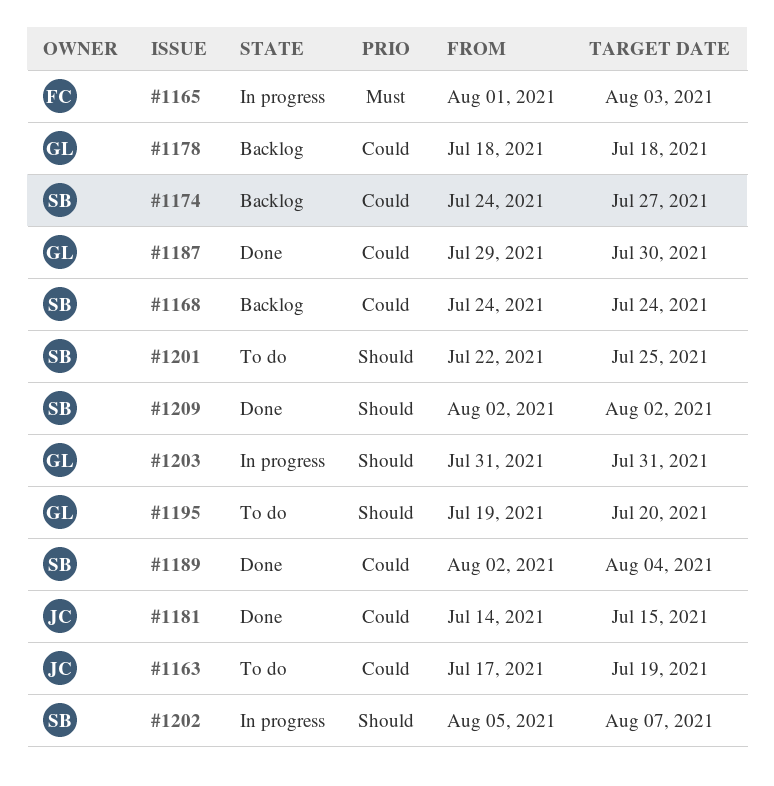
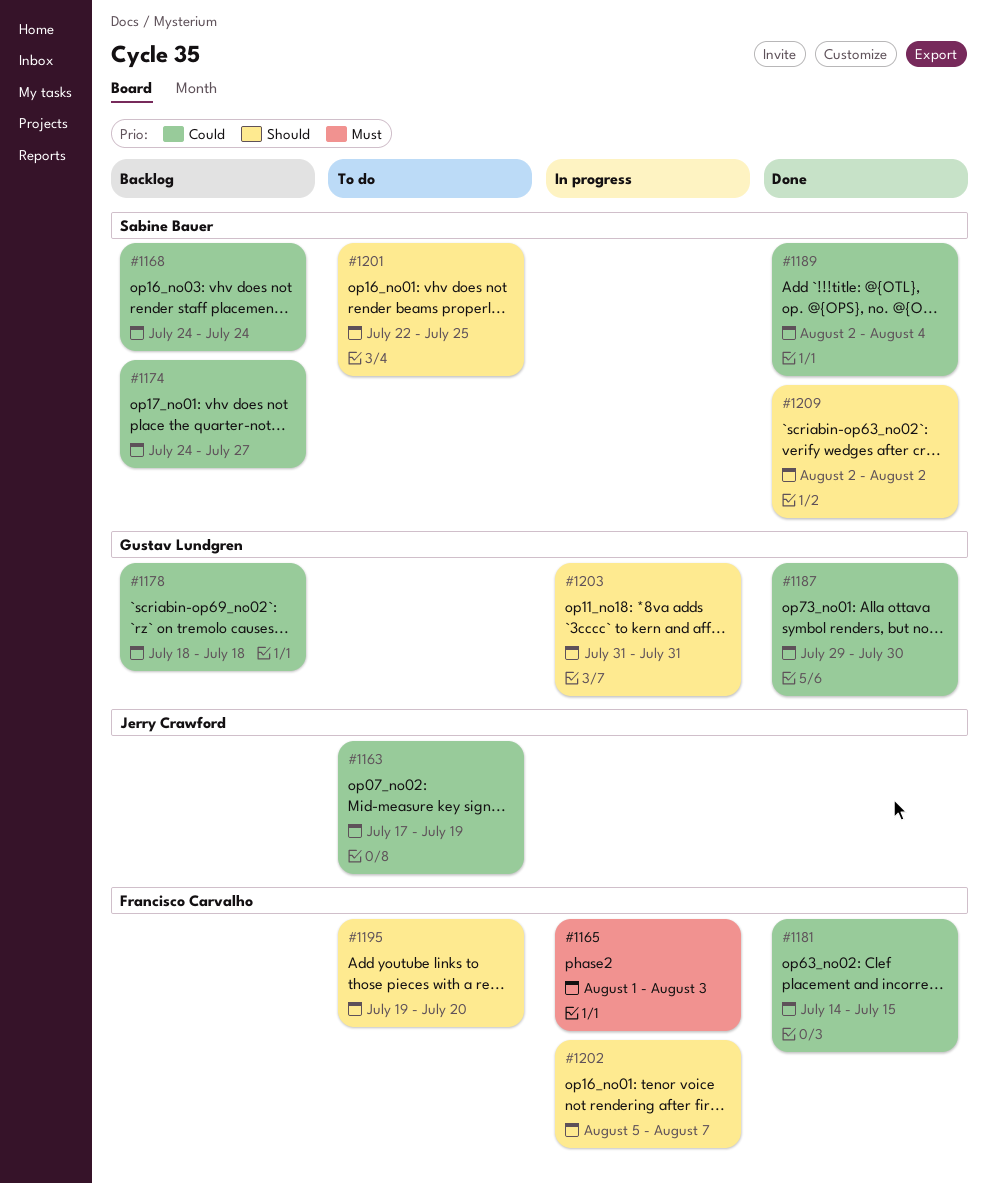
#1181, owner: Jerry Crawford -> Francisco Carvalho
#1195, owner: Gustav Lundgren -> Francisco Carvalho
#1202, owner: Sabine Bauer -> Francisco Carvalho

